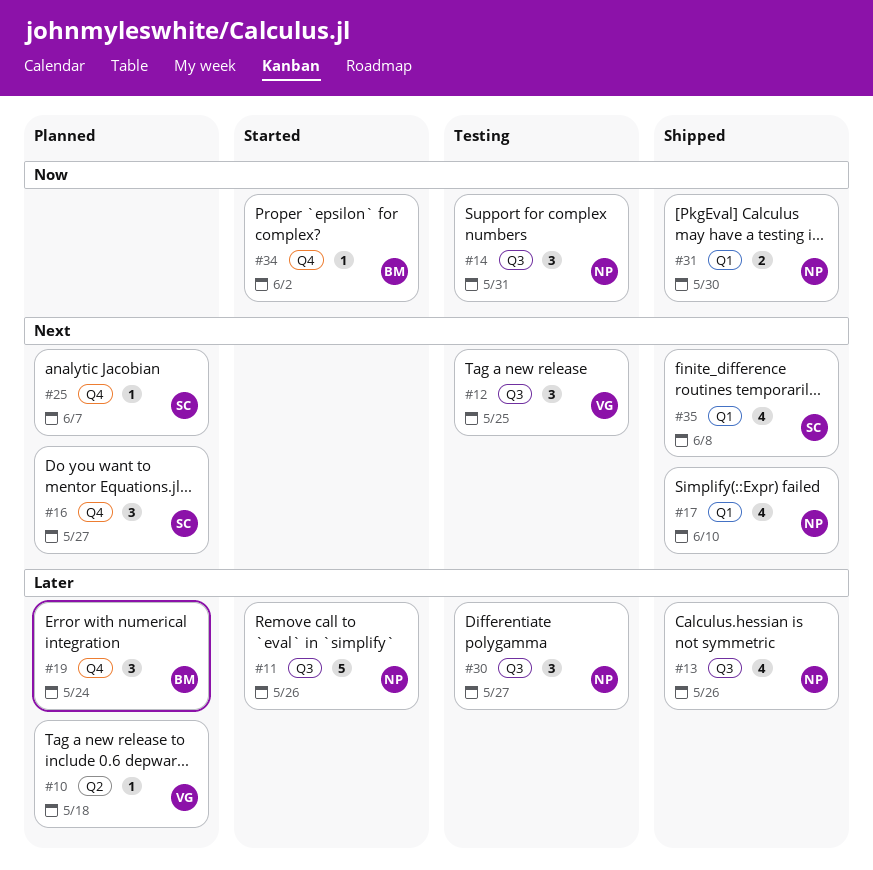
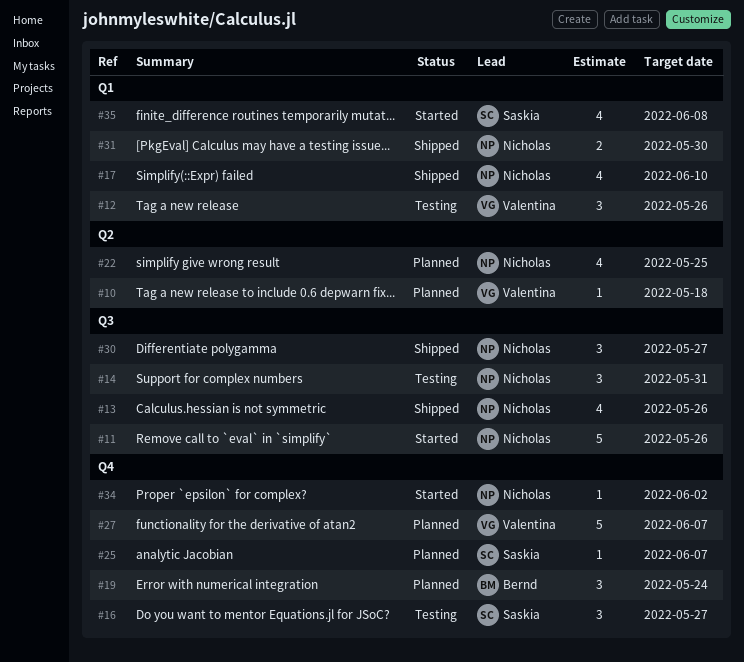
#12, label: Q3 -> Q1
#12, due: May 25 -> May 26
#16, status: Planned -> Testing
#22: none -> present
#27: none -> present
#30, status: Testing -> Shipped
#34, owner: Bernd -> Nicholas
#35, status: Shipped -> Started

